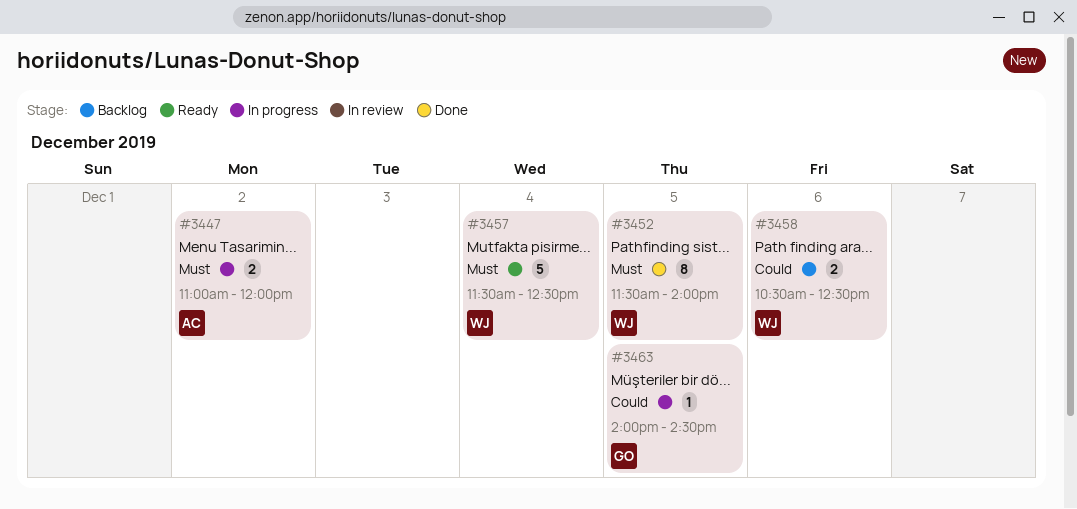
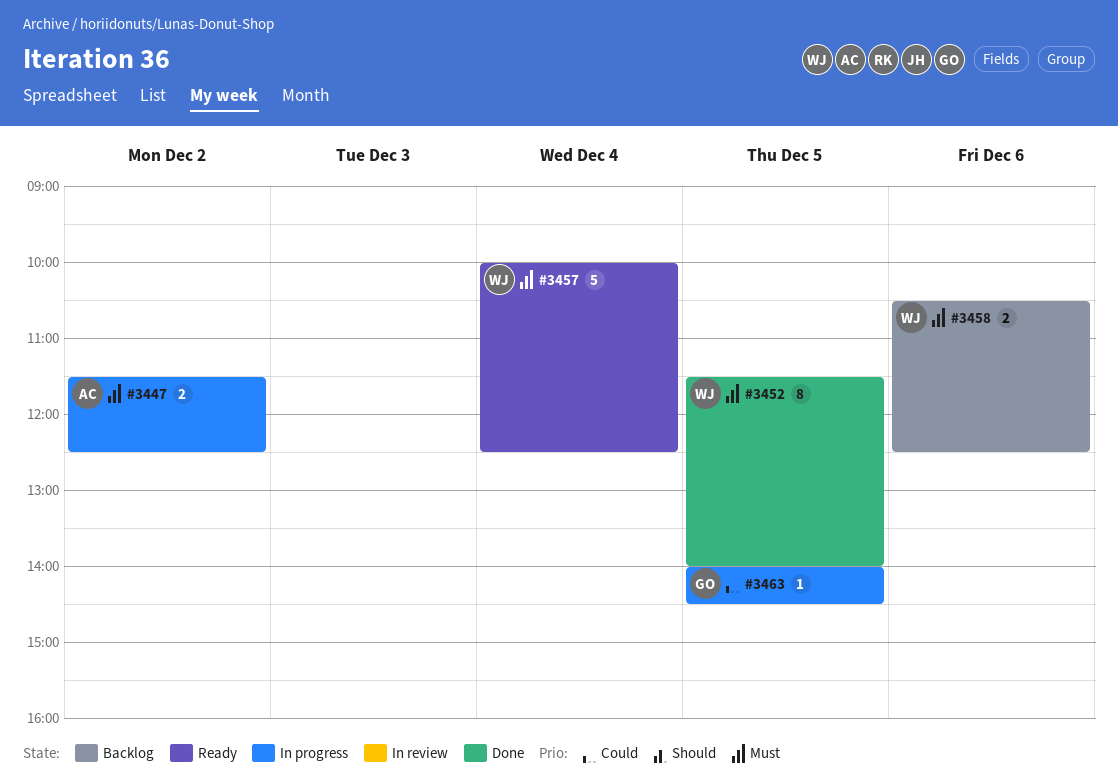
#3447, begins: 11:00 -> 11:30
#3447, ends: 12:00 -> 12:30
#3457, begins: 11:30 -> 10:00
#3458, priority: Could -> Must

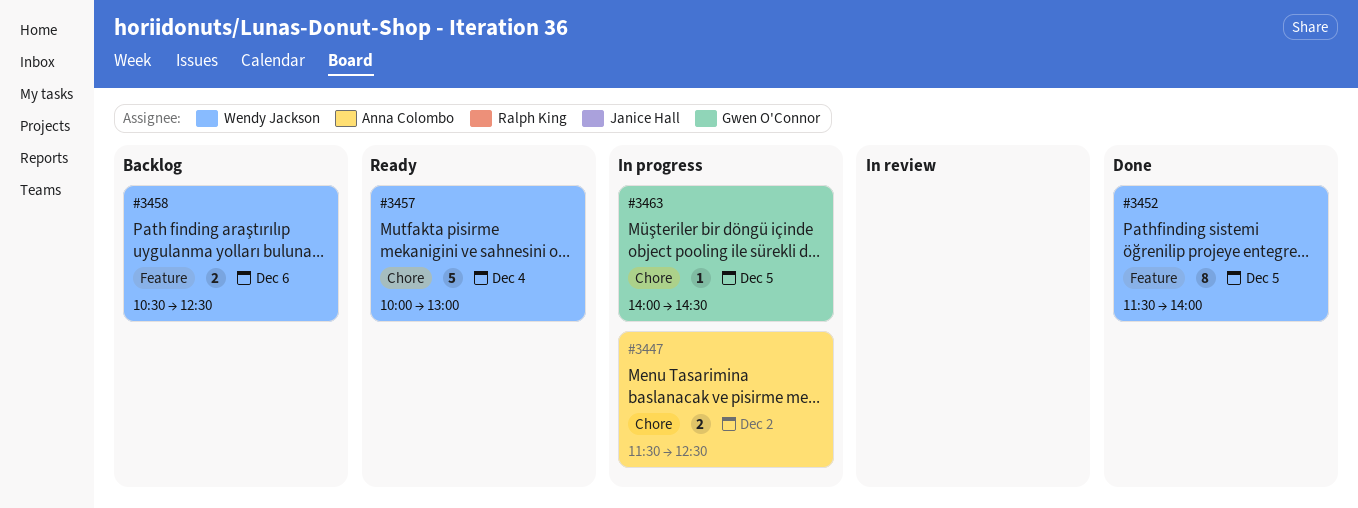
#3457, ends: 12:30 -> 13:00

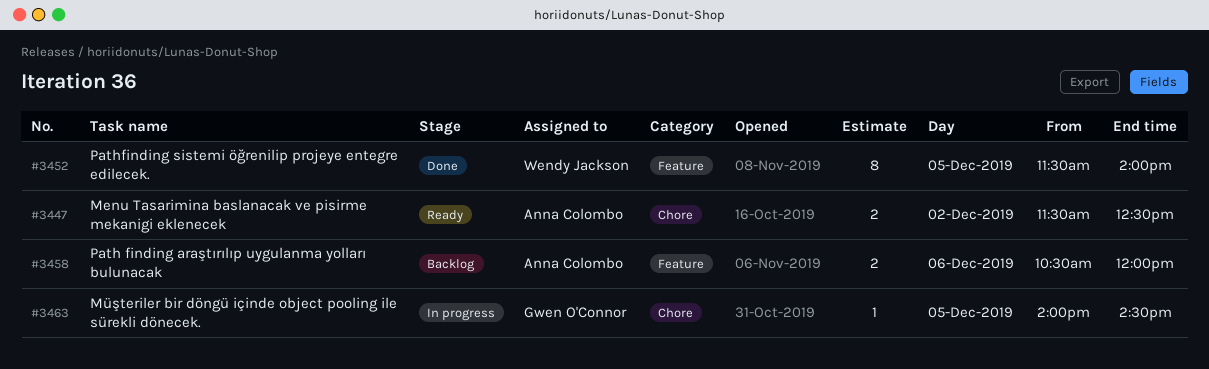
#3447, status: In progress -> Ready
#3457: present -> none
#3458, owner: Wendy Jackson -> Anna Colombo
#3458, ends: 12:30 -> 12:00

